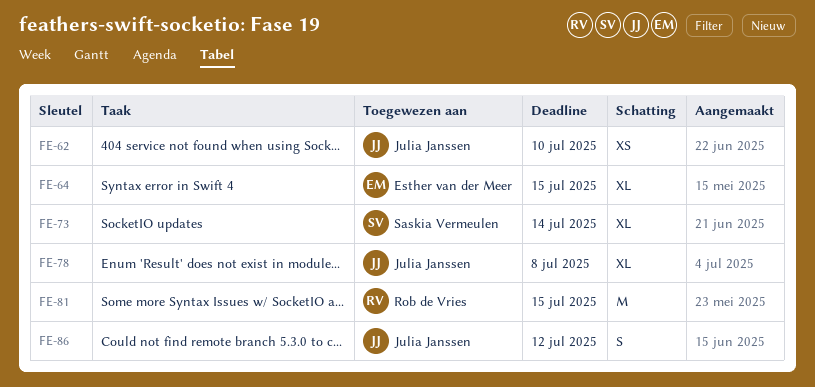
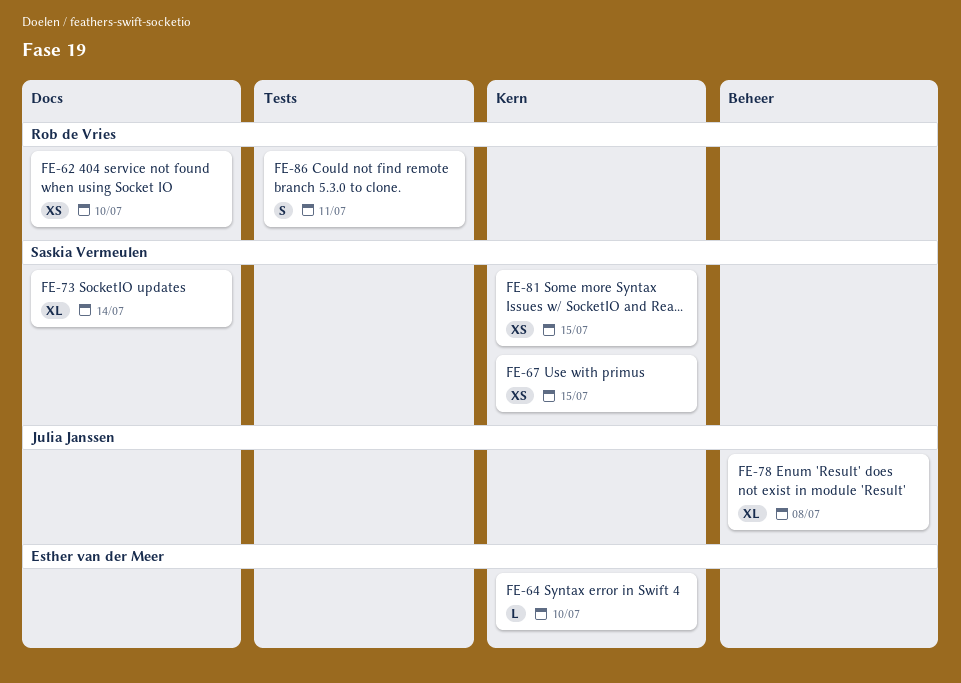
FE-62, owner: Julia Janssen -> Rob de Vries
FE-64, estimate: XL -> L
FE-64, due: Jul 15 -> Jul 10
FE-67: none -> present
FE-81, owner: Rob de Vries -> Saskia Vermeulen
FE-81, estimate: M -> XS
FE-86, owner: Julia Janssen -> Rob de Vries
FE-86, due: Jul 12 -> Jul 11

